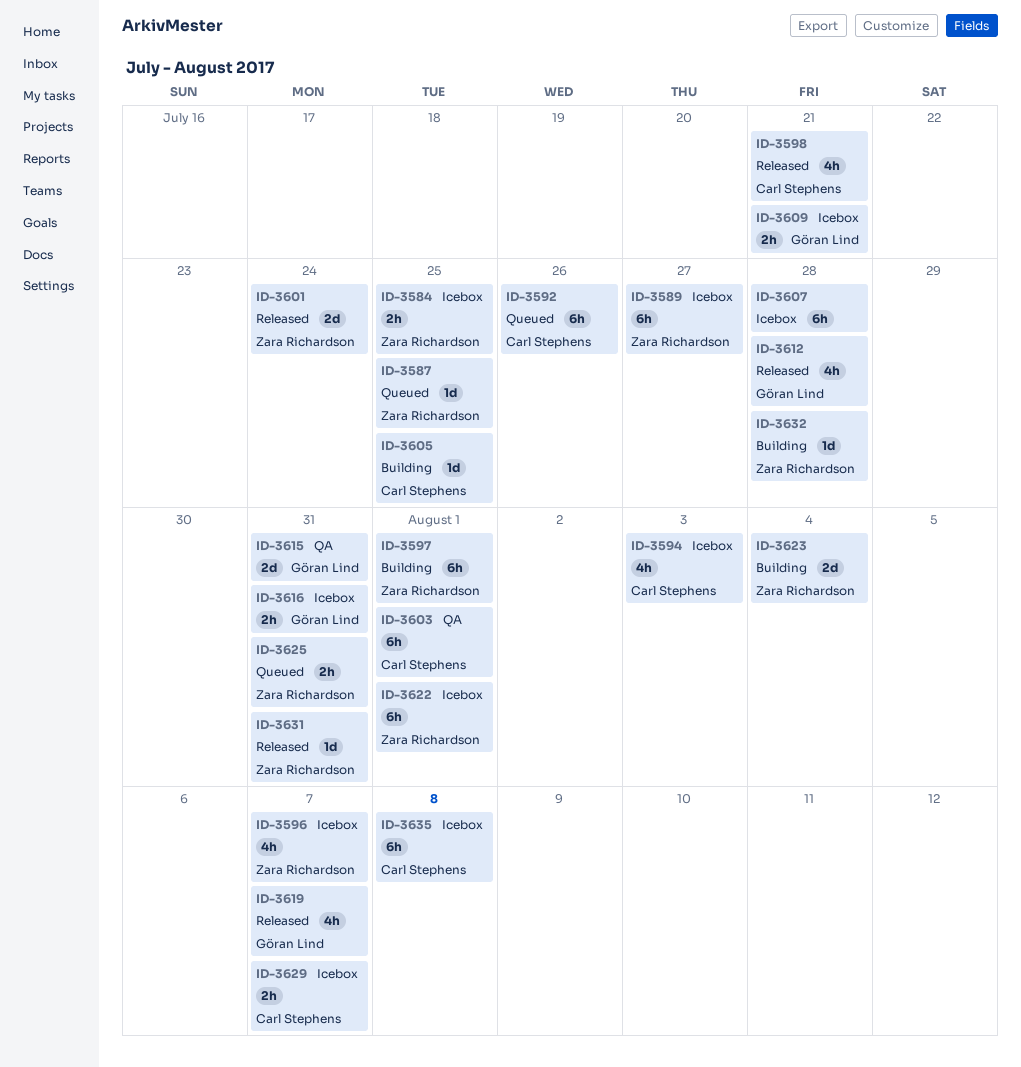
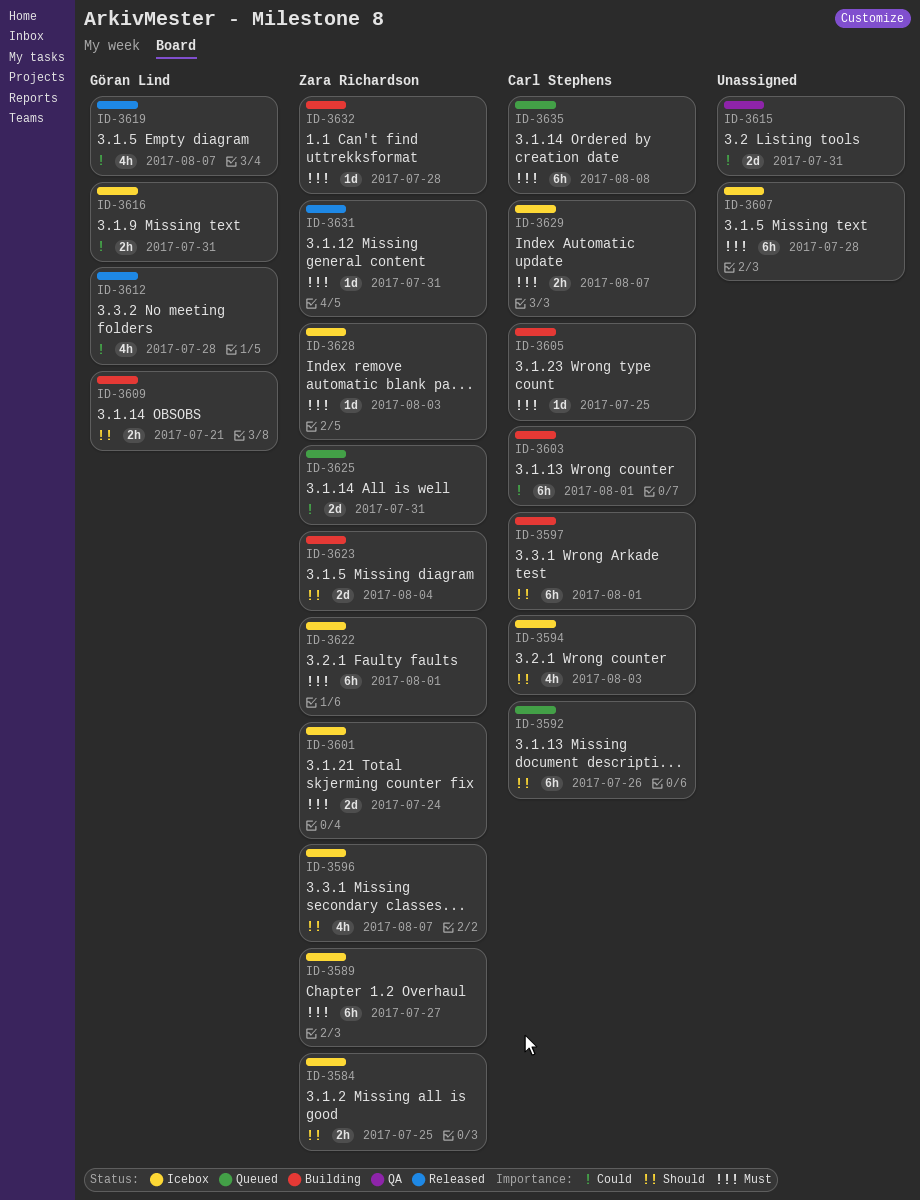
ID-3587: present -> none
ID-3597, owner: Zara Richardson -> Carl Stephens
ID-3598: present -> none
ID-3601, status: Released -> Icebox
ID-3603, status: QA -> Building
ID-3609, status: Icebox -> Building
ID-3615, owner: Göran Lind -> none
ID-3625, estimate: 2h -> 2d
ID-3628: none -> present
ID-3635, status: Icebox -> Queued

